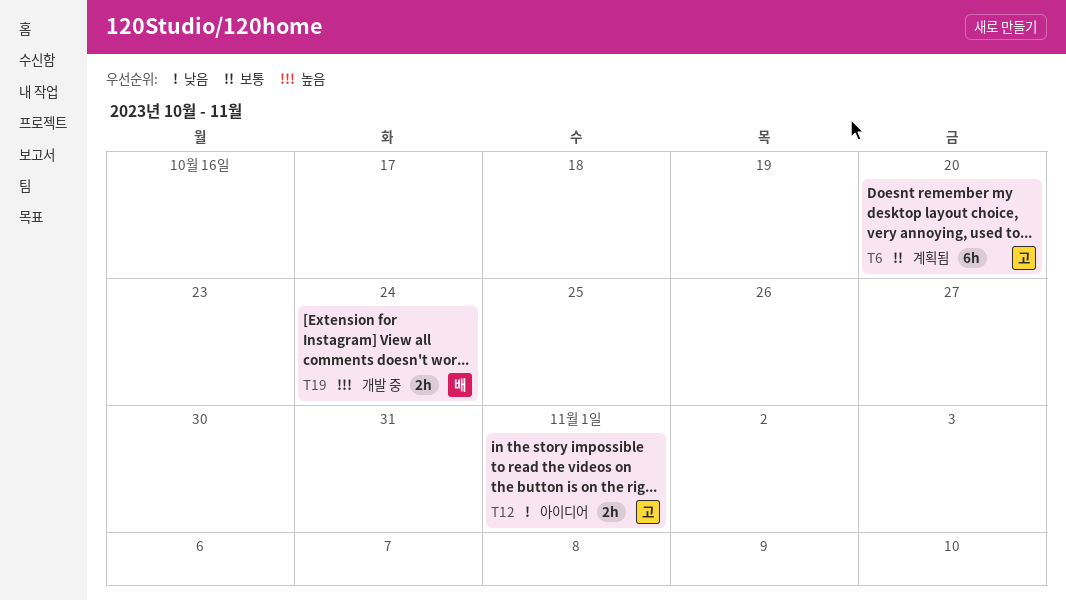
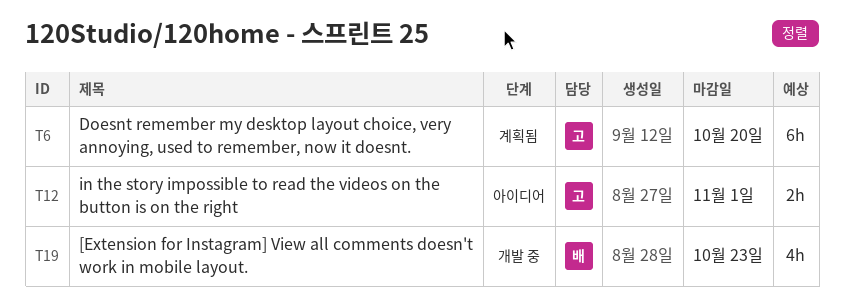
T19, estimate: 2h -> 4h
T19, due: Oct 24 -> Oct 23

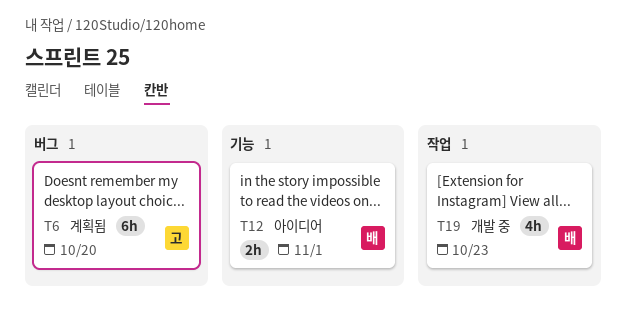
T12, owner: 고 -> 배

